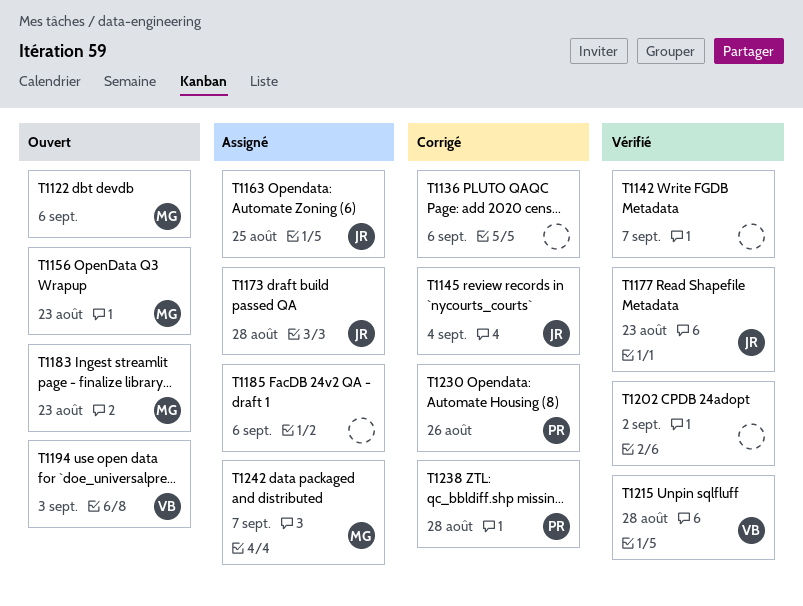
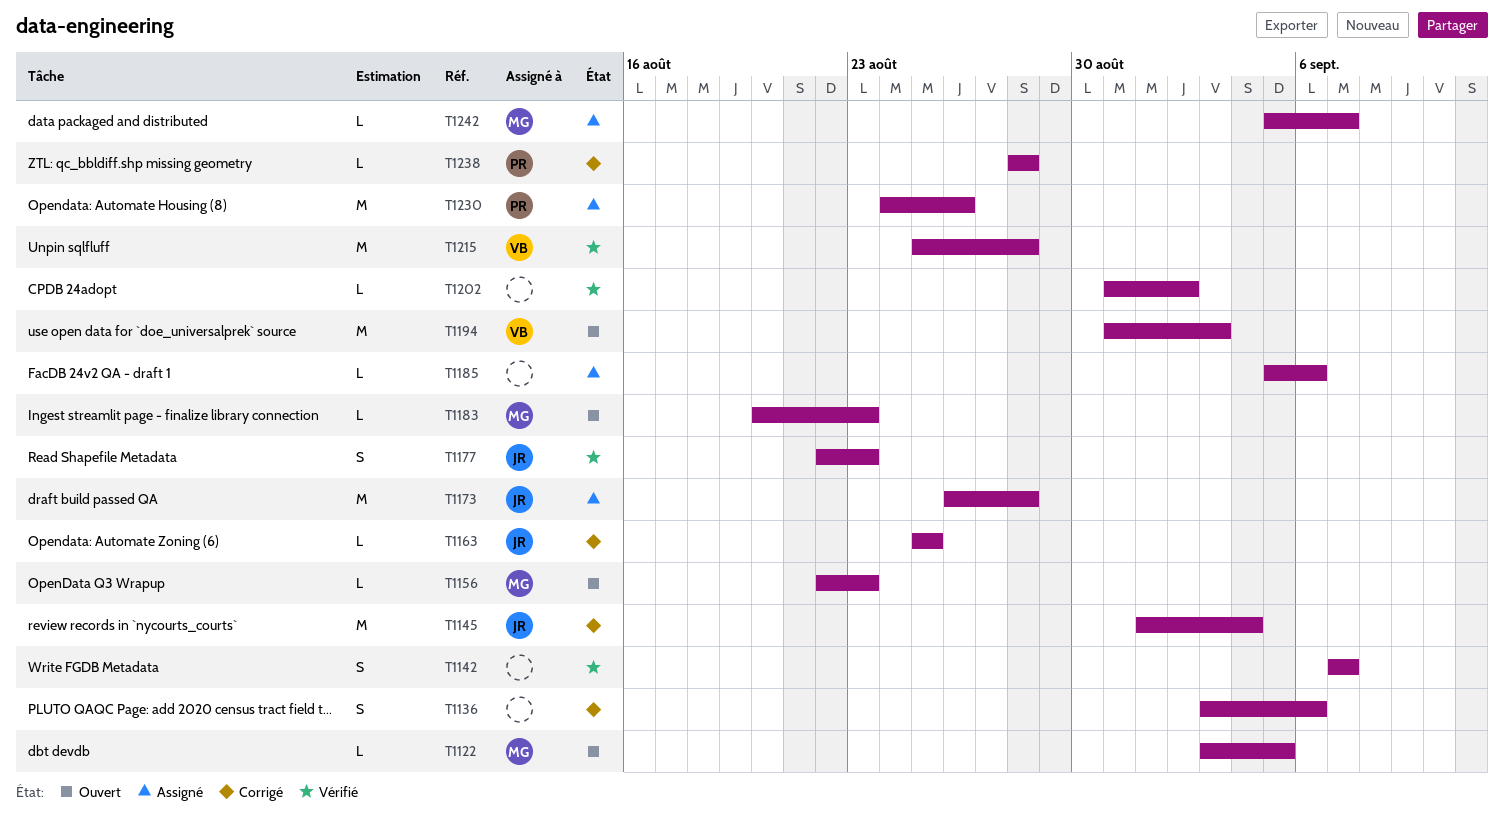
T1122, due: Sep 6 -> Sep 5
T1163, status: Assigné -> Corrigé
T1230, status: Corrigé -> Assigné

